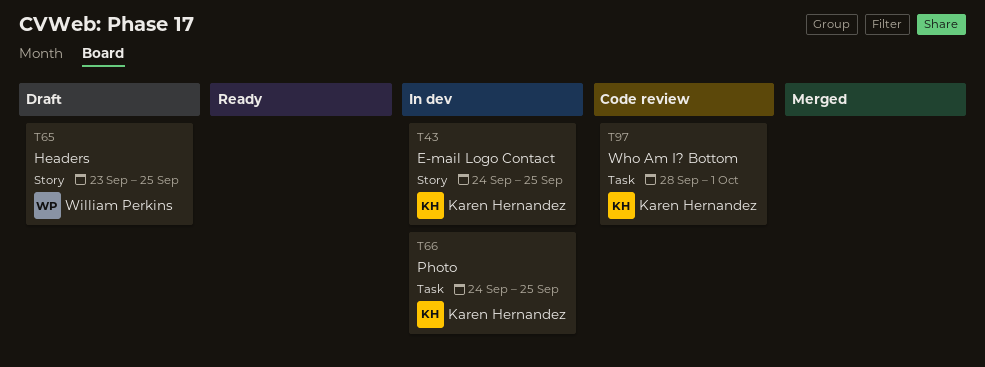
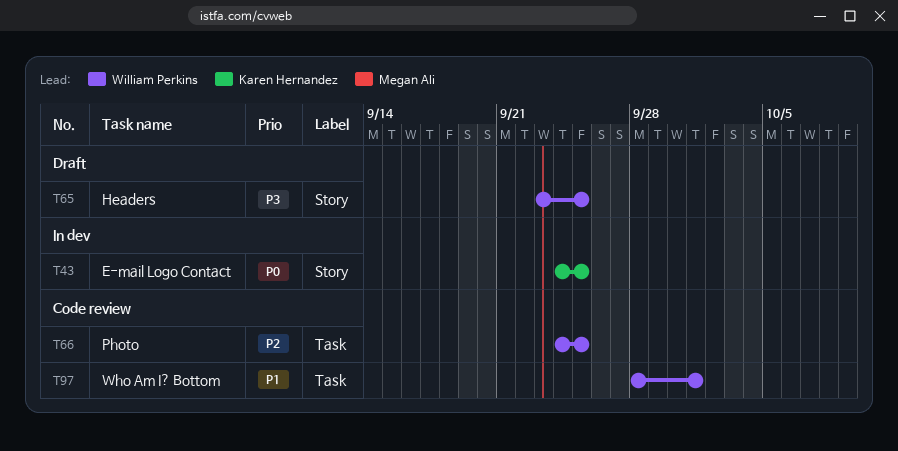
T66, status: In dev -> Code review
T66, owner: Karen Hernandez -> William Perkins
T97, owner: Karen Hernandez -> William Perkins

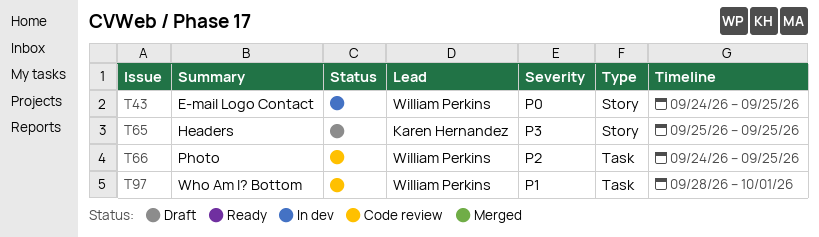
T43, owner: Karen Hernandez -> William Perkins
T65, owner: William Perkins -> Karen Hernandez
T65, start: Sep 23 -> Sep 25

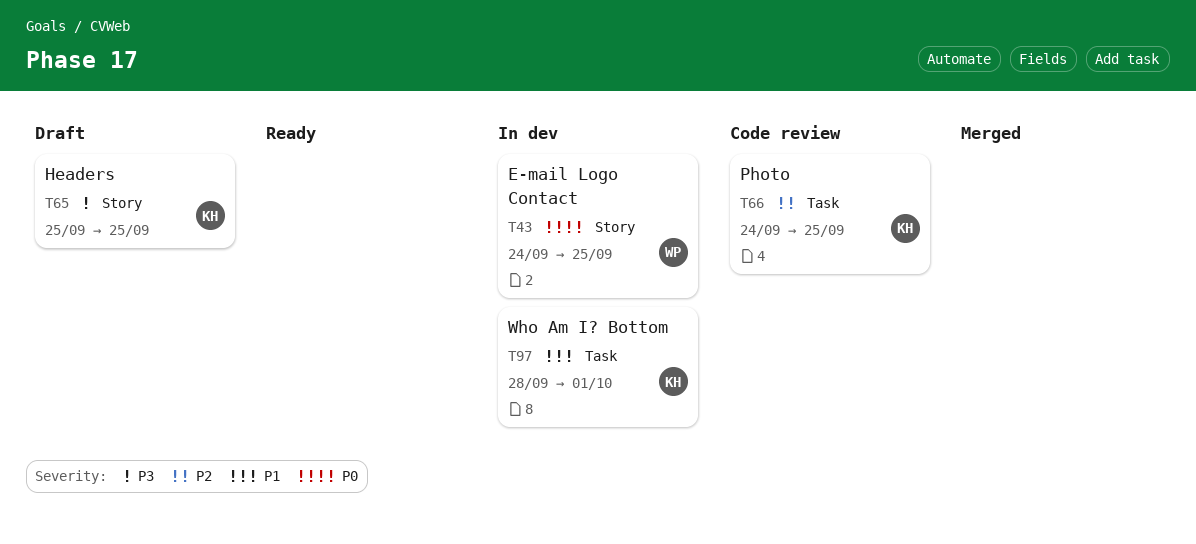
T66, owner: William Perkins -> Karen Hernandez
T97, status: Code review -> In dev
T97, owner: William Perkins -> Karen Hernandez

